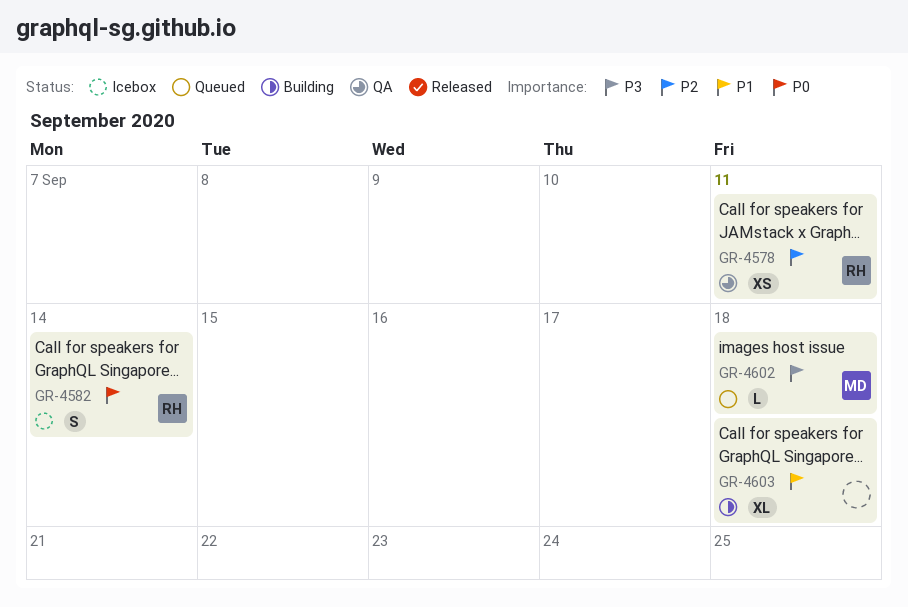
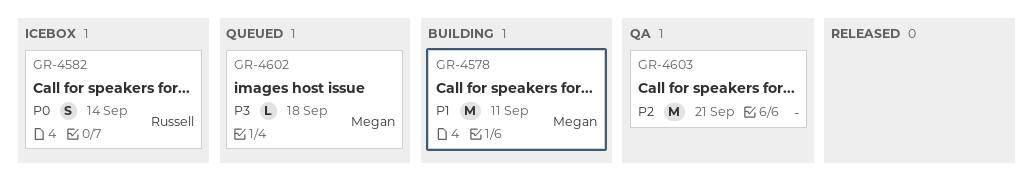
GR-4578, status: QA -> Building
GR-4578, owner: Russell -> Megan
GR-4578, priority: P2 -> P1
GR-4578, estimate: XS -> M
GR-4603, status: Building -> QA
GR-4603, priority: P1 -> P2
GR-4603, estimate: XL -> M
GR-4603, due: Sep 18 -> Sep 21

